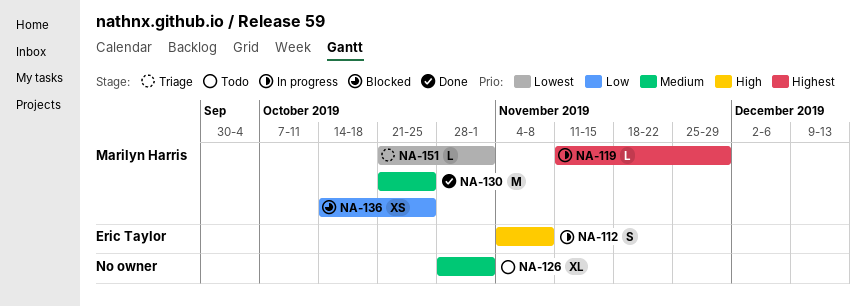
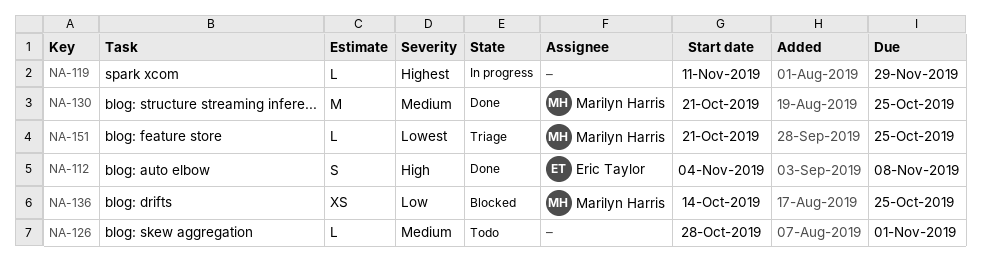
NA-112, status: In progress -> Done
NA-119, owner: Marilyn Harris -> none
NA-126, estimate: XL -> L
NA-151, due: Nov 1 -> Oct 25

